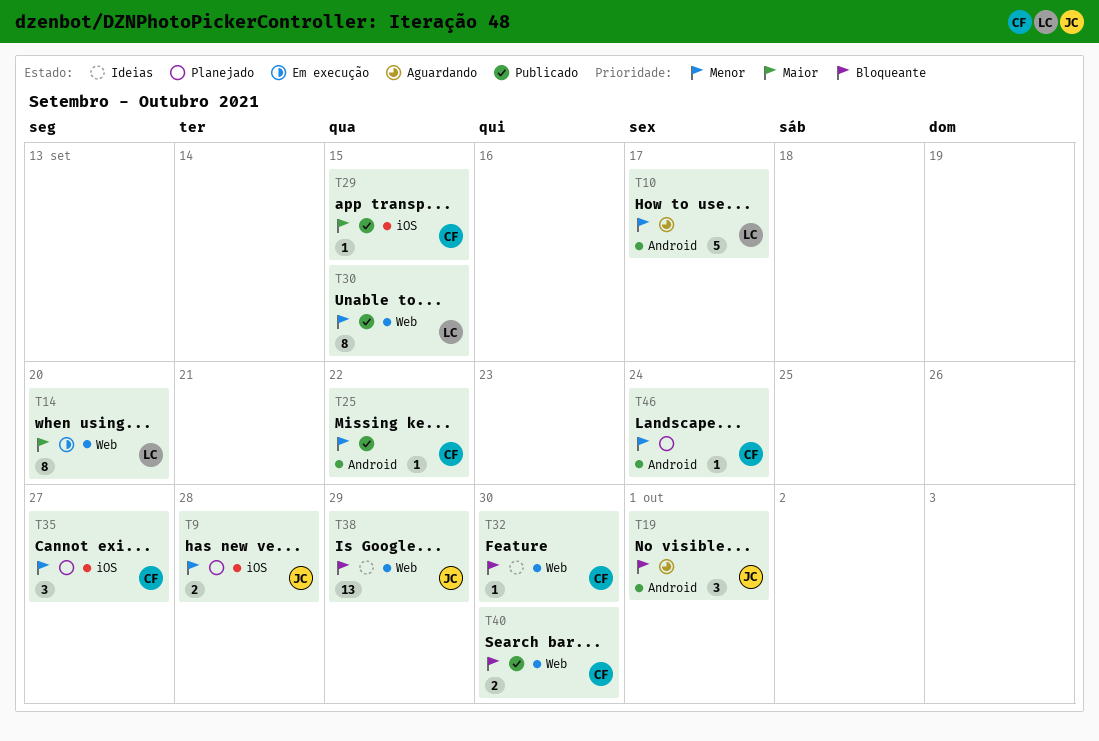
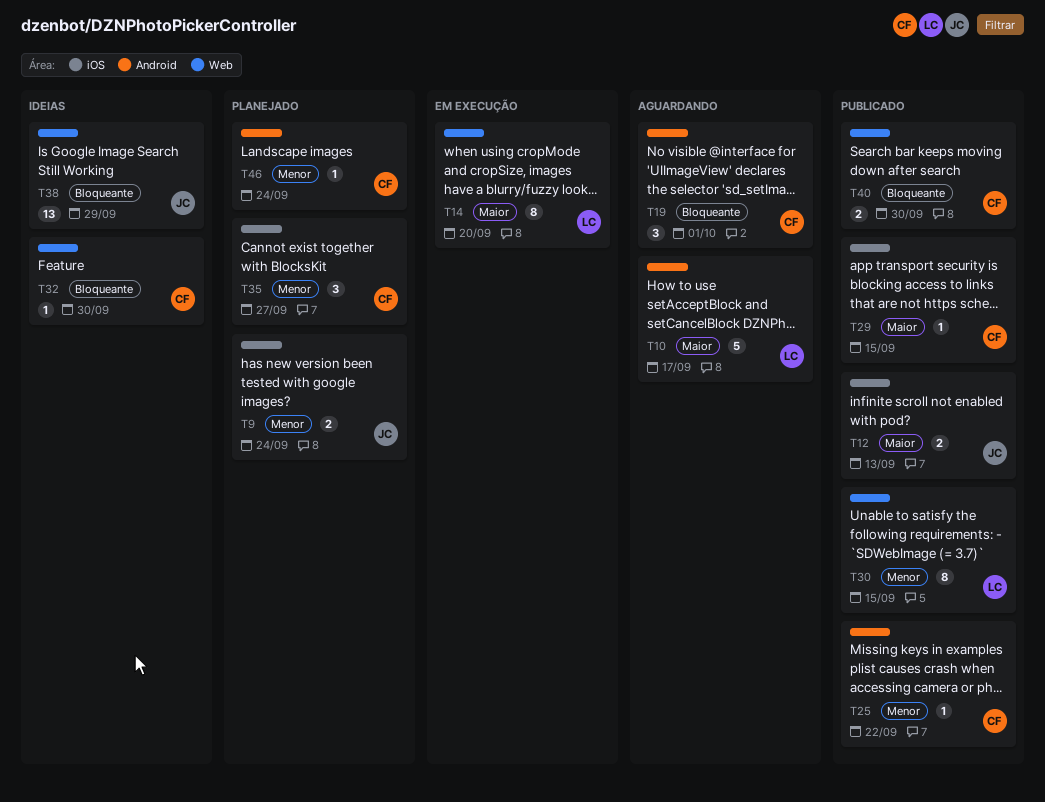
T9, due: Sep 28 -> Sep 24
T10, priority: Menor -> Maior
T12: none -> present
T19, owner: JC -> CF

